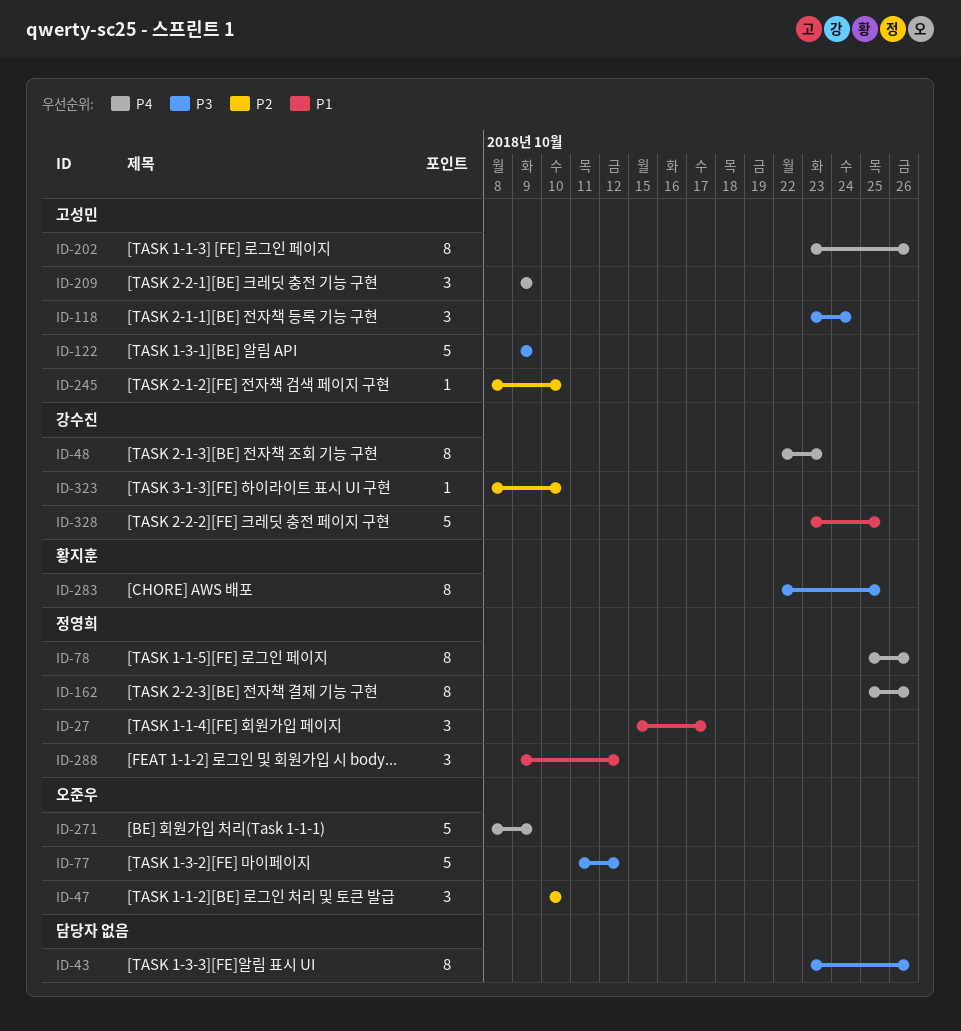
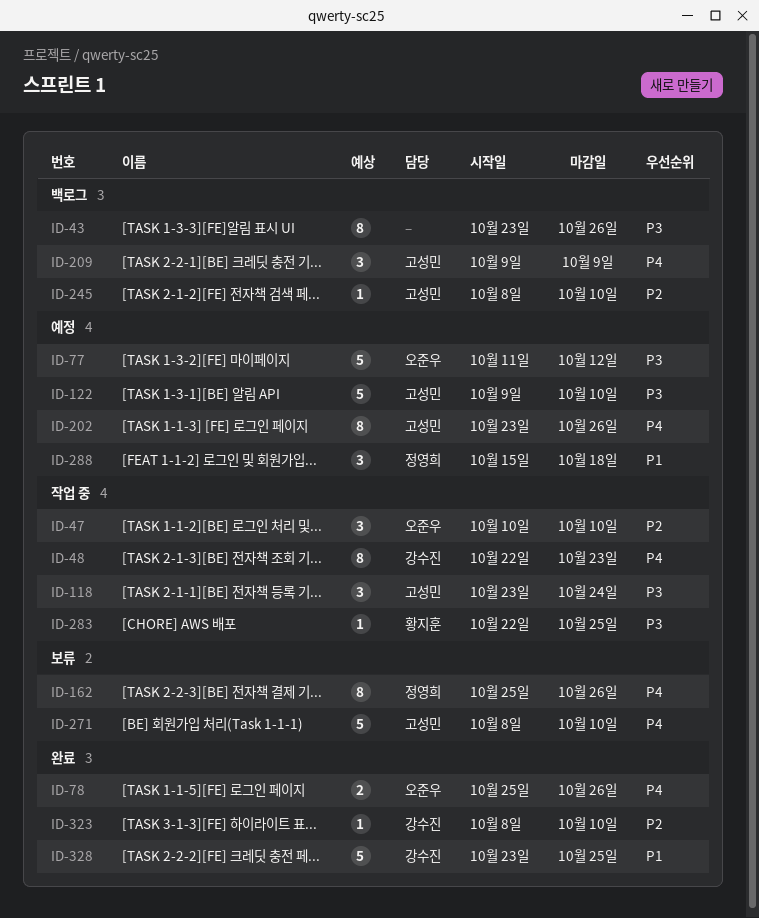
ID-27: present -> none
ID-78, owner: 정영희 -> 오준우
ID-78, estimate: 8 -> 2
ID-122, due: Oct 9 -> Oct 10
ID-271, owner: 오준우 -> 고성민
ID-271, due: Oct 9 -> Oct 10
ID-283, estimate: 8 -> 1
ID-288, start: Oct 9 -> Oct 15
ID-288, due: Oct 12 -> Oct 18

